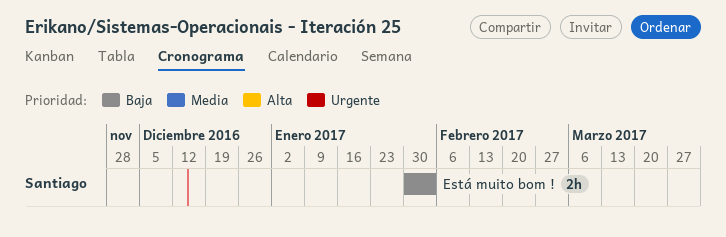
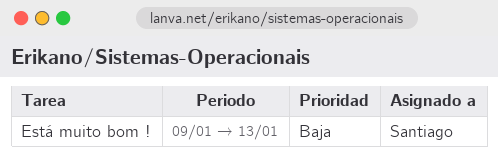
Está muito bom !, start: Jan 30 -> Jan 9
Está muito bom !, due: Feb 3 -> Jan 13

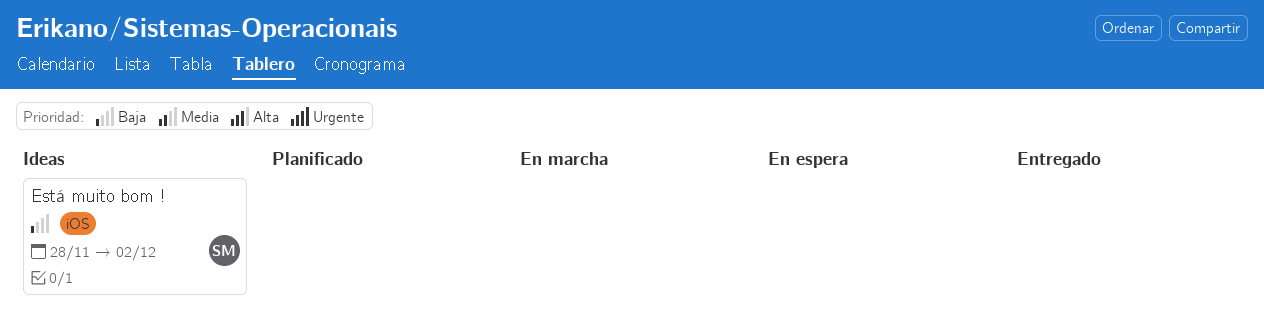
Está muito bom !, start: Jan 9 -> Nov 28
Está muito bom !, due: Jan 13 -> Dec 2

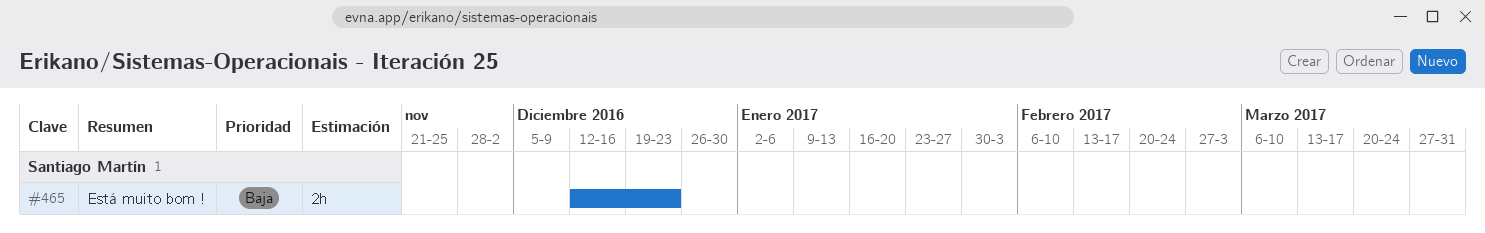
Está muito bom !, start: Nov 28 -> Dec 12
Está muito bom !, due: Dec 2 -> Dec 23

